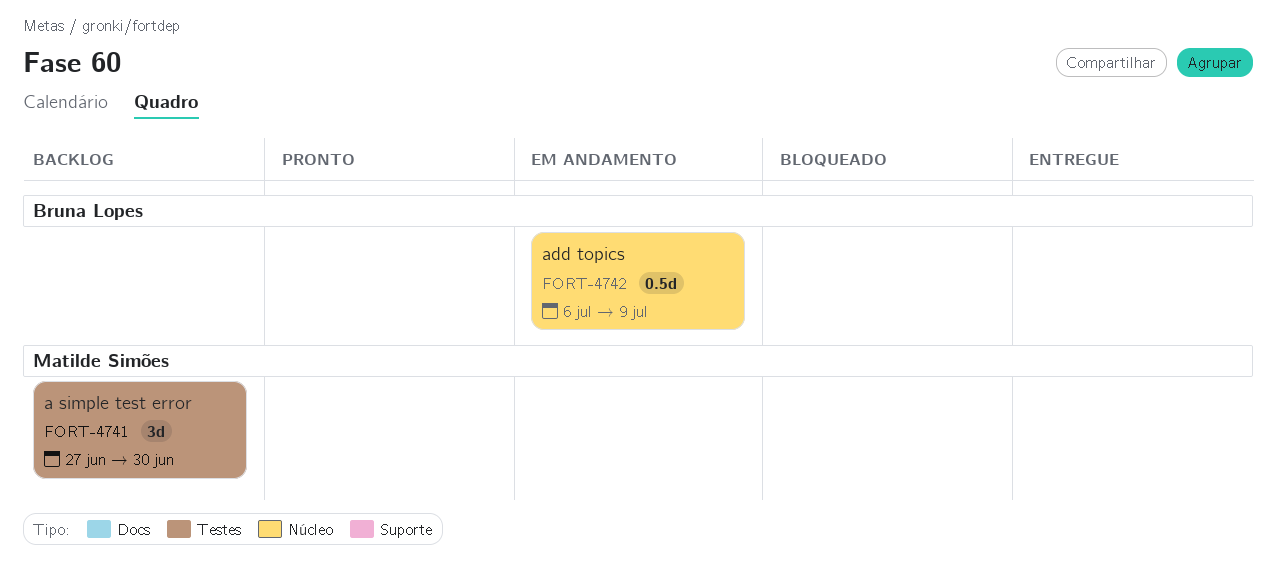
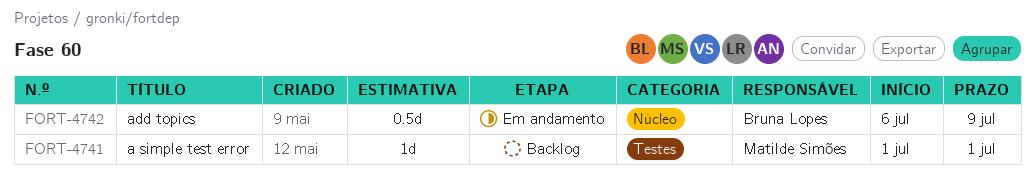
FORT-4741, estimate: 3d -> 1d
FORT-4741, start: Jun 27 -> Jul 1
FORT-4741, due: Jun 30 -> Jul 1

